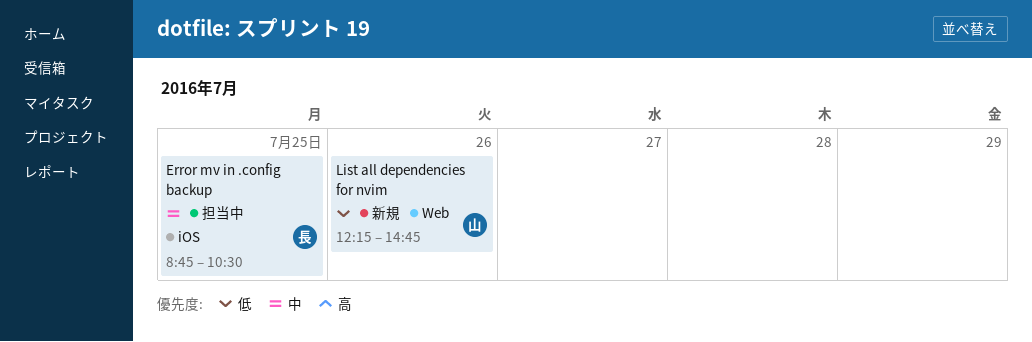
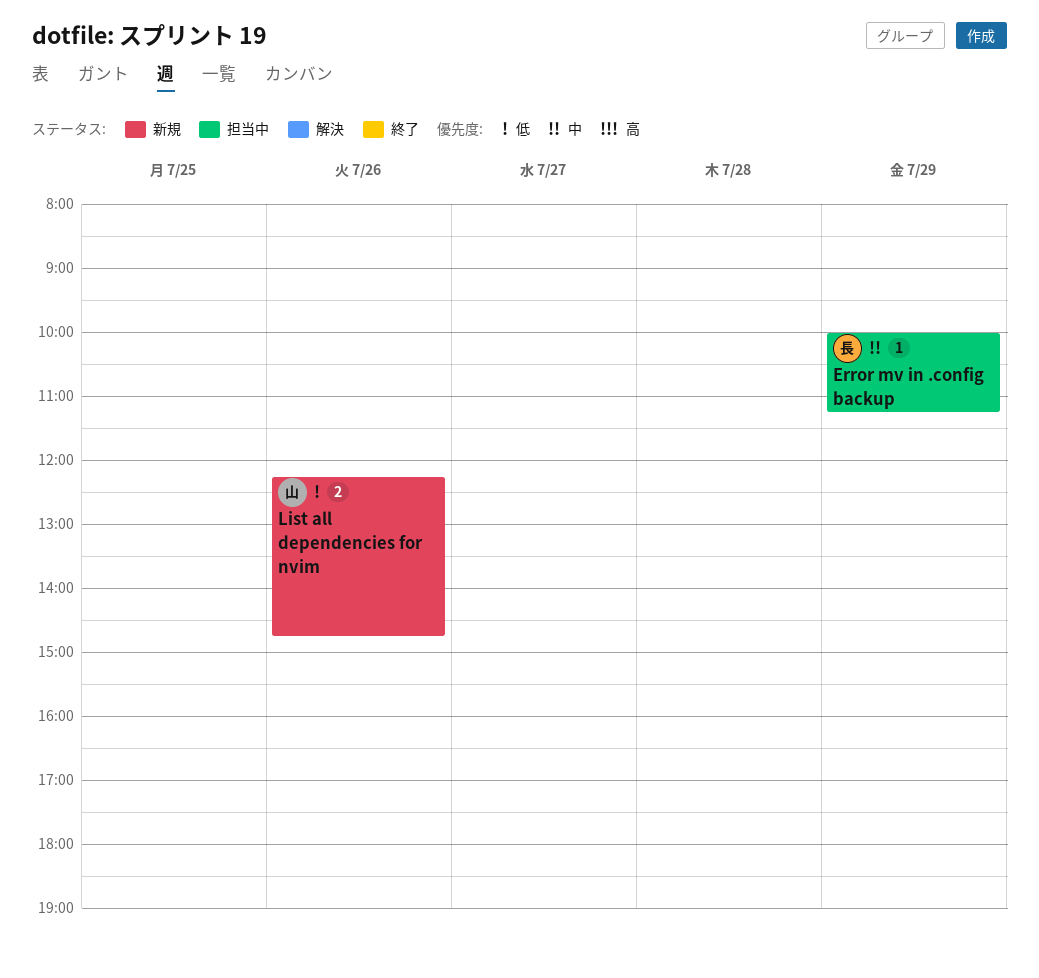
Error mv in .config backup, day: Jul 25 -> Jul 29
Error mv in .config backup, begins: 08:45 -> 10:00
Error mv in .config backup, ends: 10:30 -> 11:15

